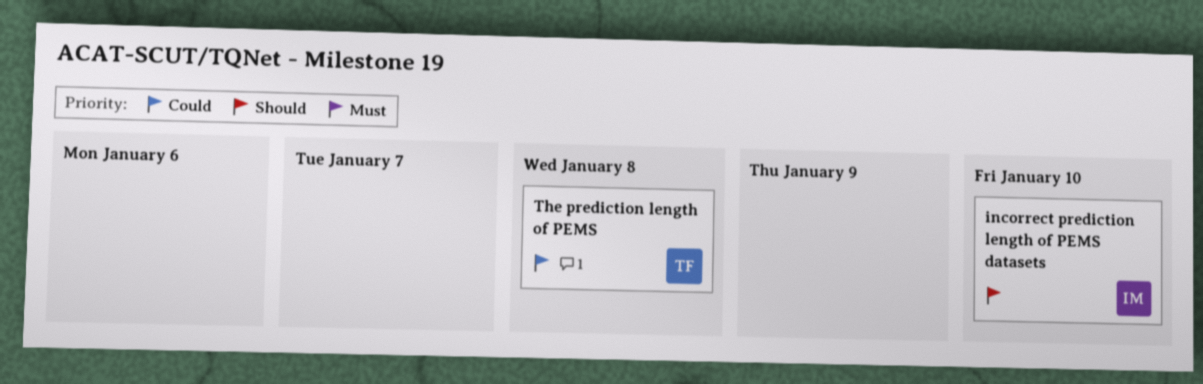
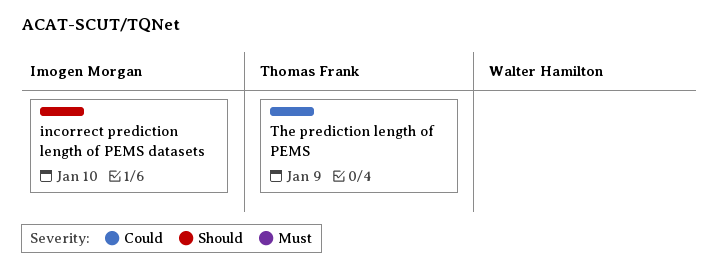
The prediction length of PEMS, due: Jan 8 -> Jan 9

